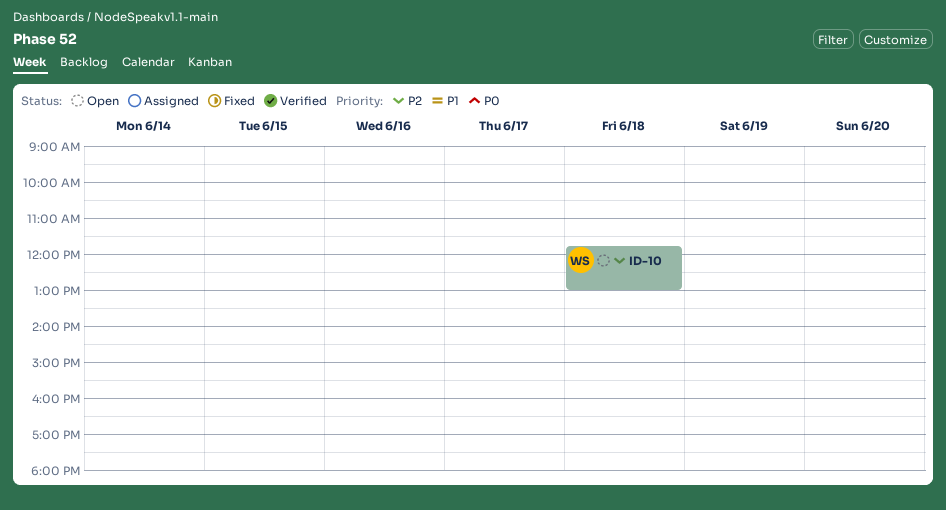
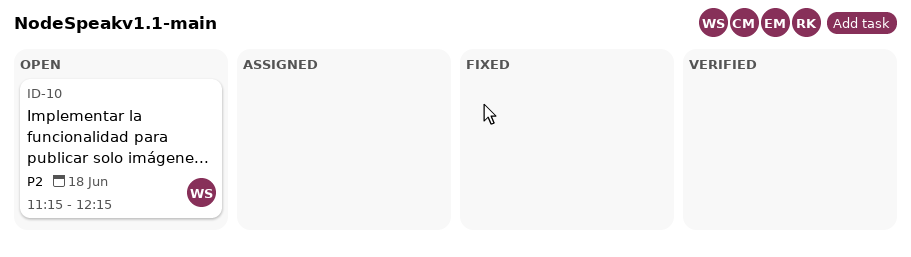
ID-10, begins: 11:45 -> 11:15
ID-10, ends: 13:00 -> 12:15

